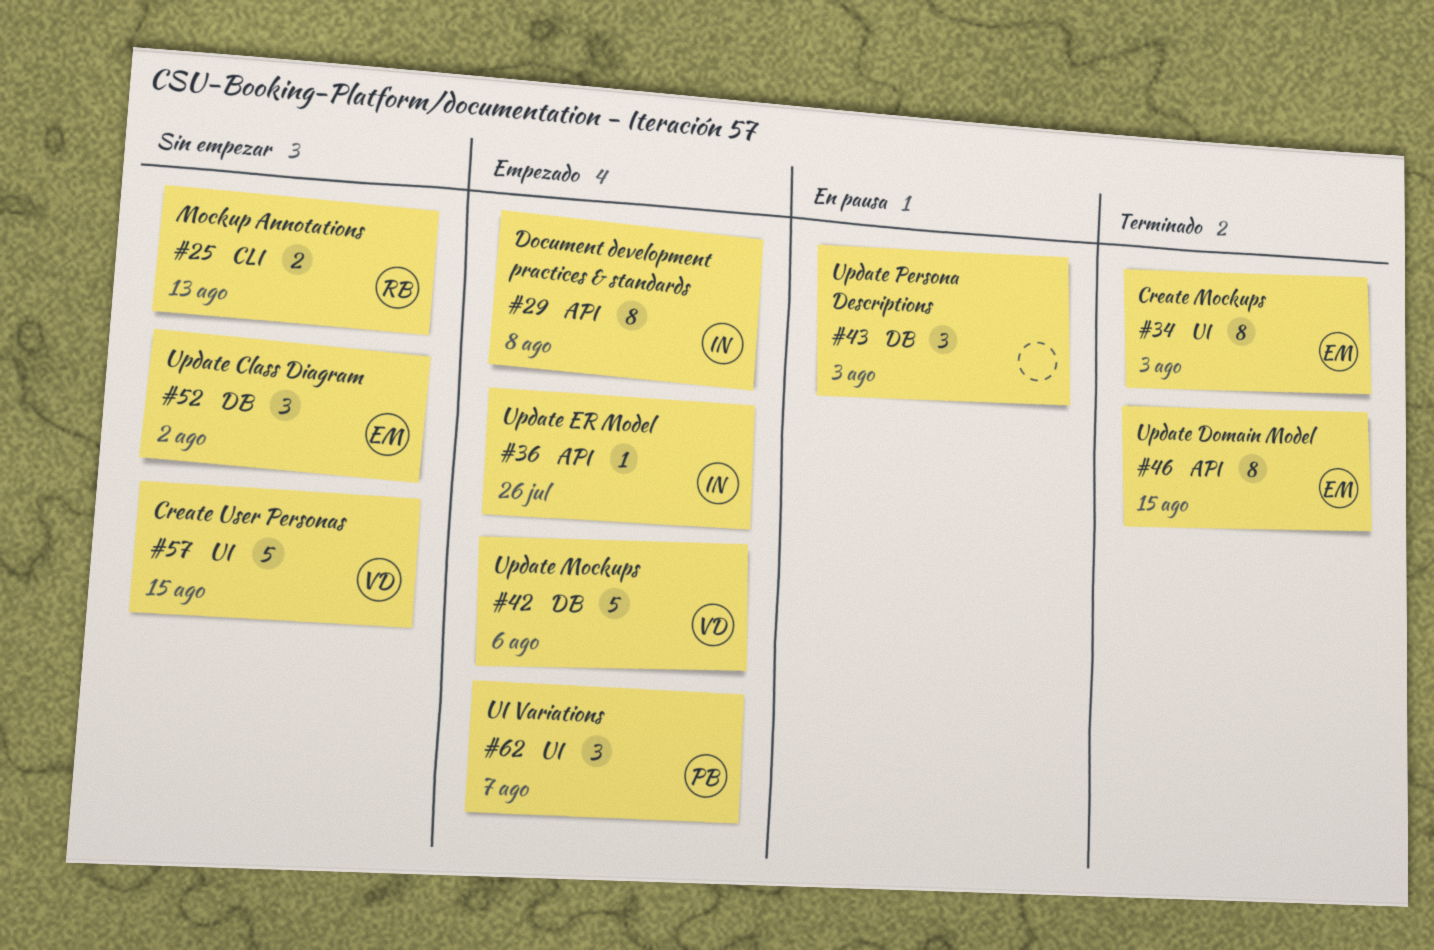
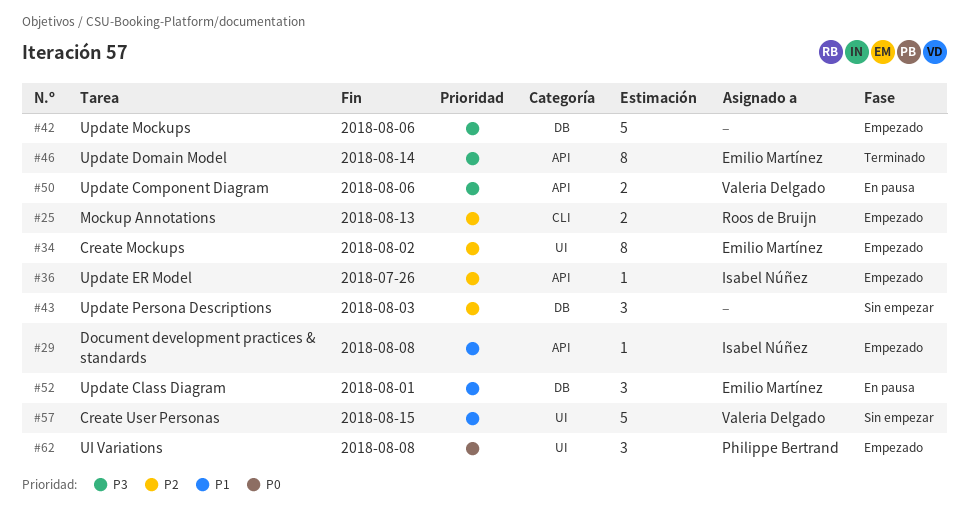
#25, status: Sin empezar -> Empezado
#29, estimate: 8 -> 1
#34, status: Terminado -> Empezado
#34, due: Aug 3 -> Aug 2
#42, owner: Valeria Delgado -> none
#43, status: En pausa -> Sin empezar
#46, due: Aug 15 -> Aug 14
#50: none -> present
#52, status: Sin empezar -> En pausa
#52, due: Aug 2 -> Aug 1
#62, due: Aug 7 -> Aug 8

